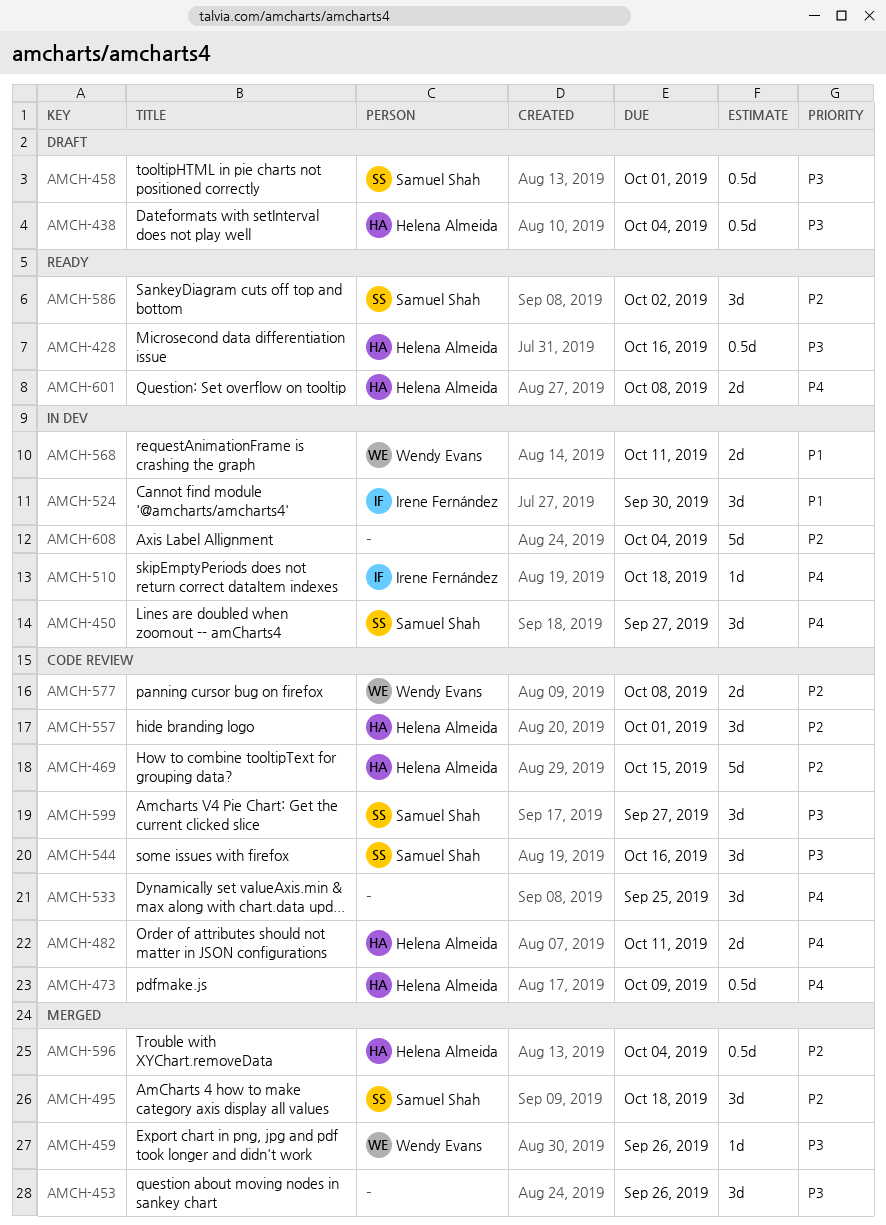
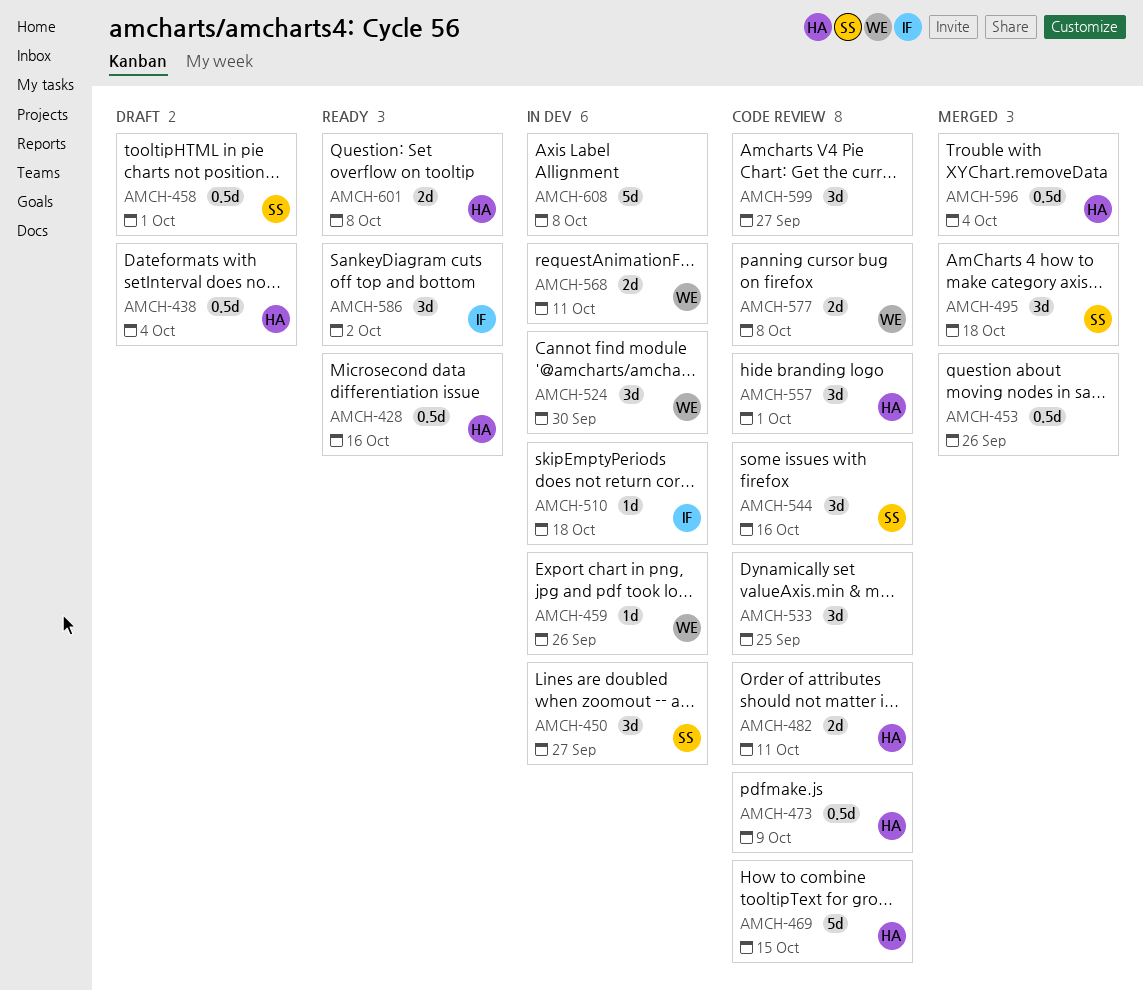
AMCH-453, estimate: 3d -> 0.5d
AMCH-459, status: Merged -> In dev
AMCH-524, owner: Irene Fernández -> Wendy Evans
AMCH-586, owner: Samuel Shah -> Irene Fernández
AMCH-599, owner: Samuel Shah -> none
AMCH-608, due: Oct 4 -> Oct 8

